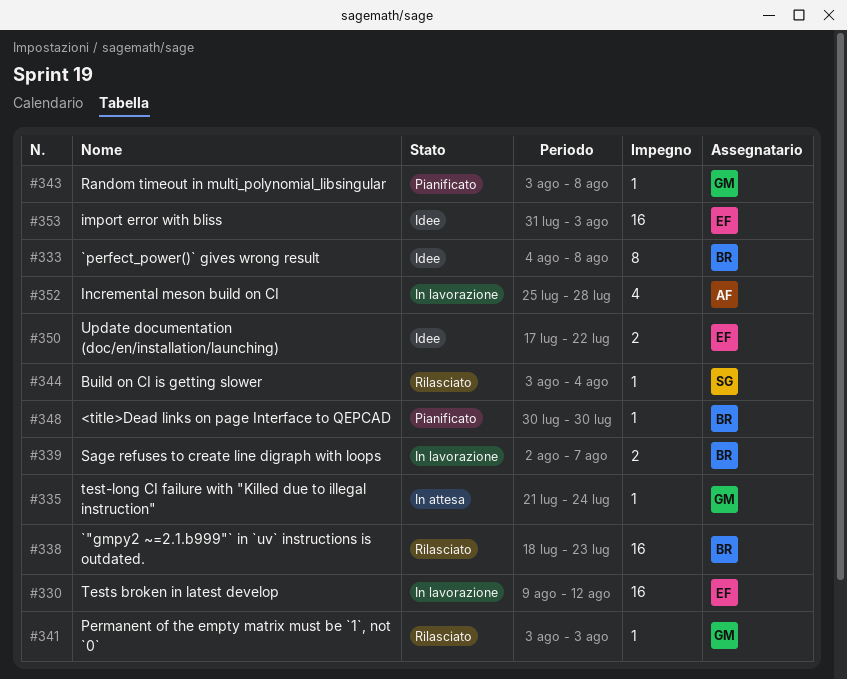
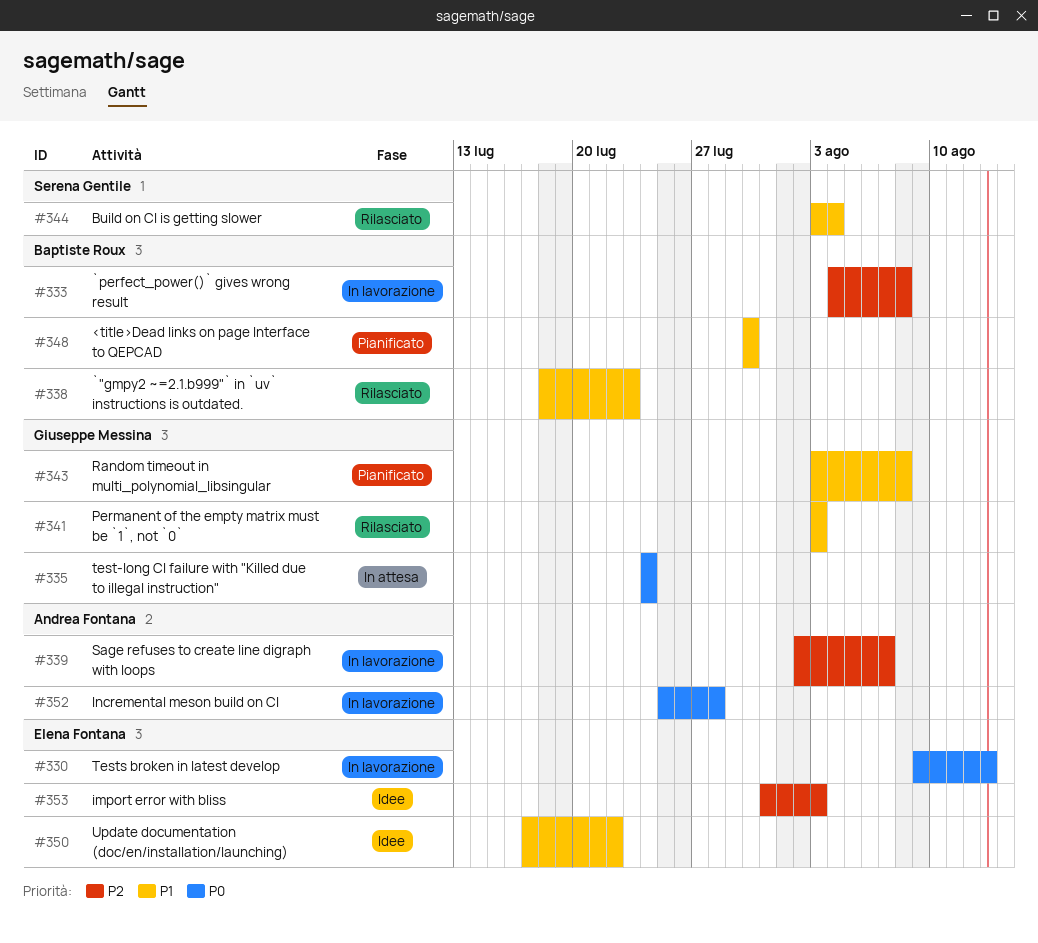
#330, due: Aug 12 -> Aug 13
#333, status: Idee -> In lavorazione
#335, start: Jul 21 -> Jul 24
#339, owner: Baptiste Roux -> Andrea Fontana

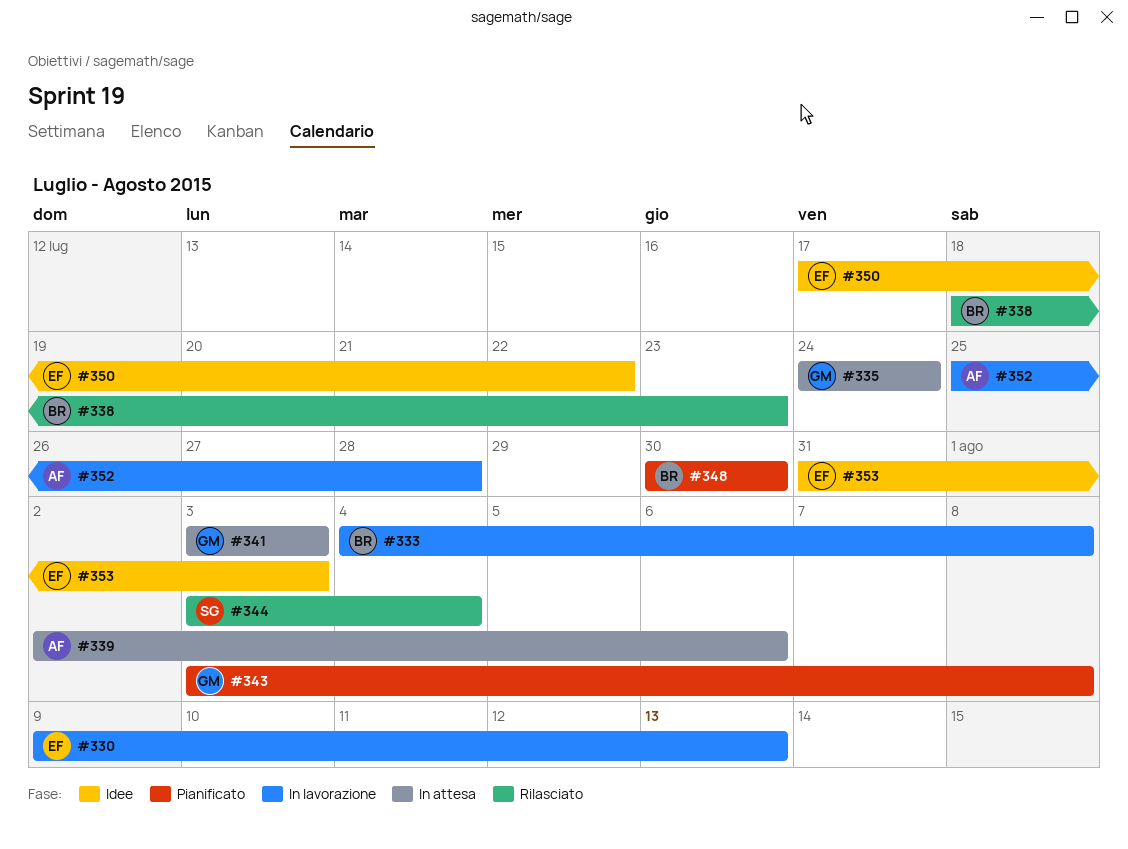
#339, status: In lavorazione -> In attesa
#339, due: Aug 7 -> Aug 6
#341, status: Rilasciato -> In attesa

